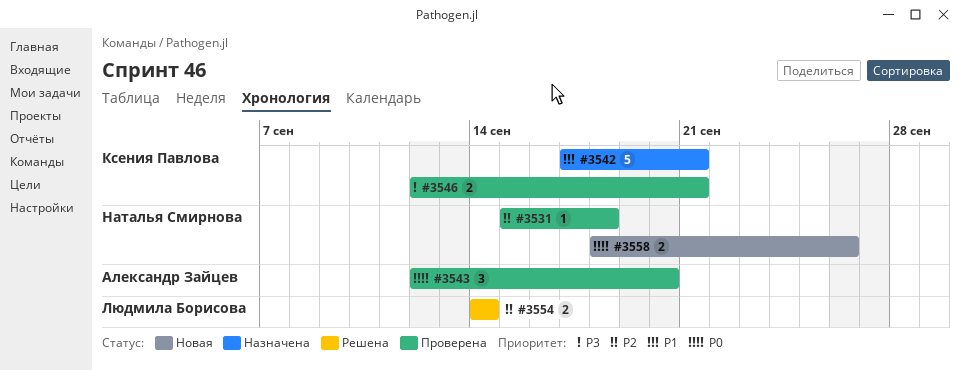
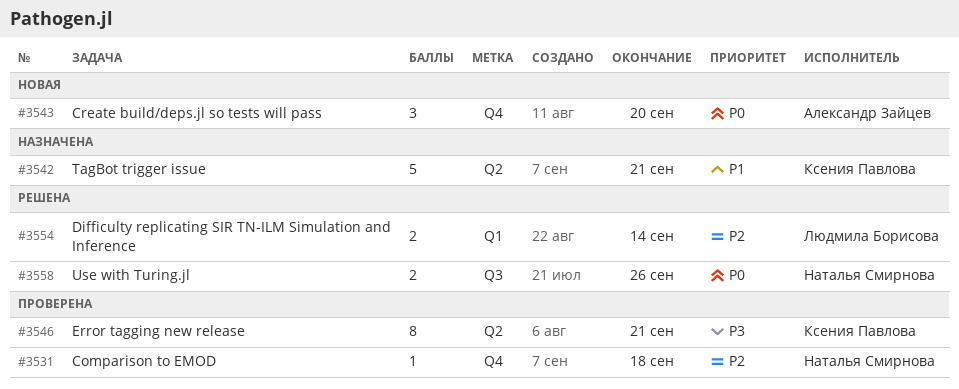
#3543, status: Проверена -> Новая
#3546, estimate: 2 -> 8
#3558, status: Новая -> Решена

